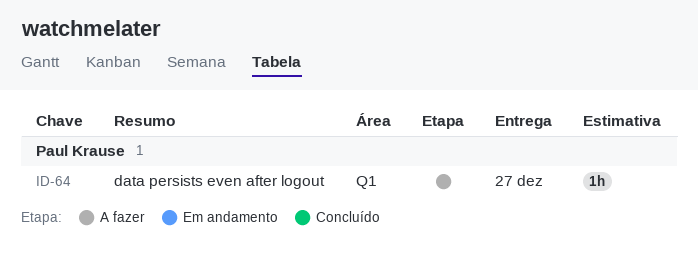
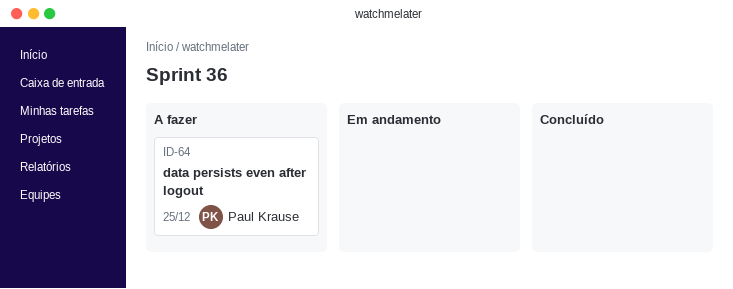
ID-64, due: Dec 27 -> Dec 25

